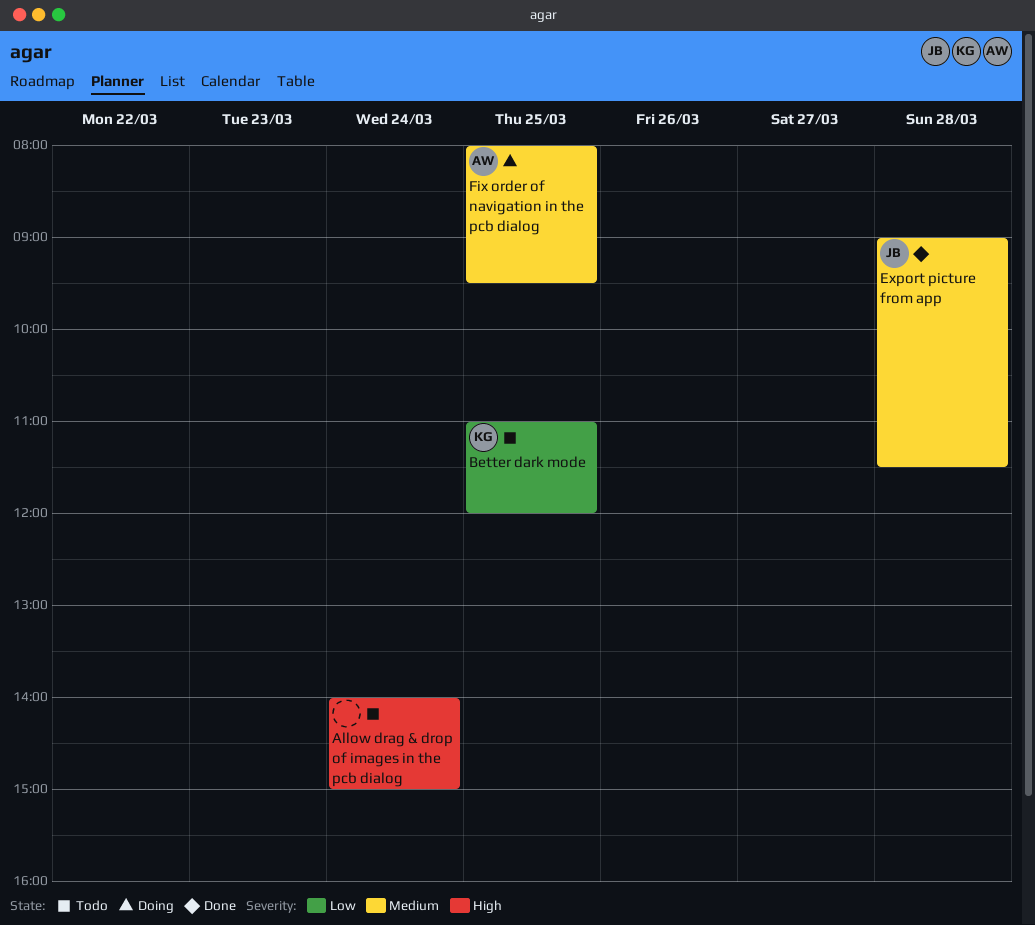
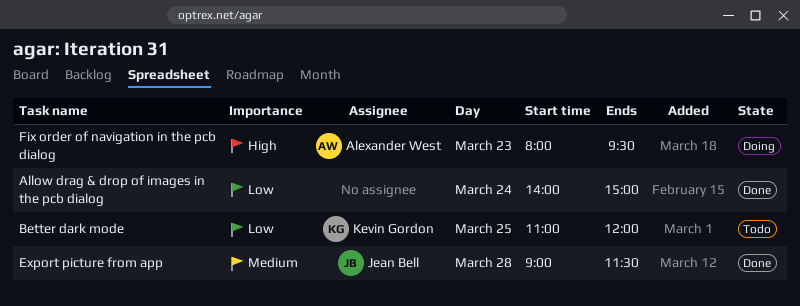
Allow drag & drop of images in the pcb dialog, status: Todo -> Done
Allow drag & drop of images in the pcb dialog, priority: High -> Low
Fix order of navigation in the pcb dialog, priority: Medium -> High
Fix order of navigation in the pcb dialog, day: Mar 25 -> Mar 23

